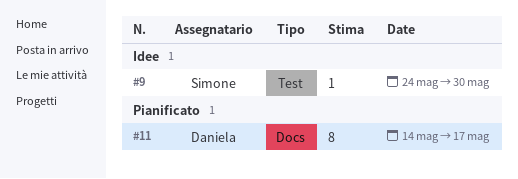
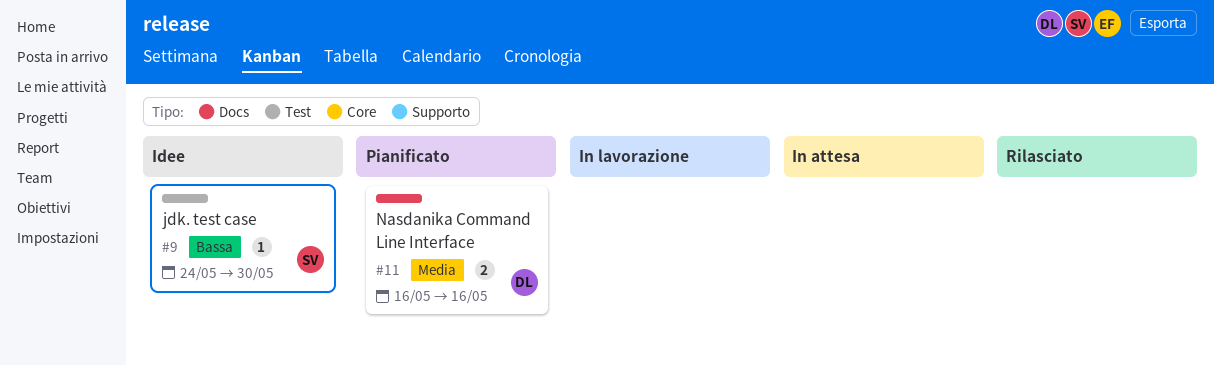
#11, estimate: 8 -> 2
#11, start: May 14 -> May 16
#11, due: May 17 -> May 16

